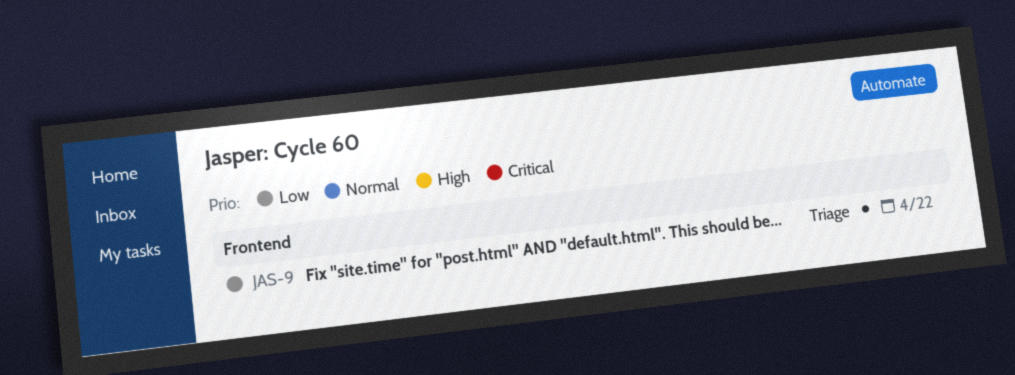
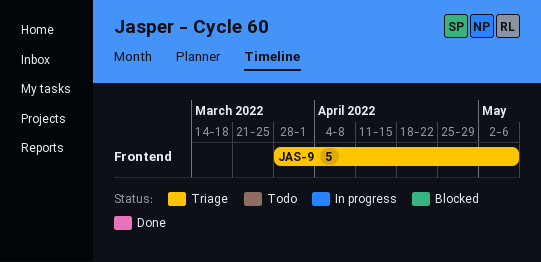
JAS-9, estimate: 1 -> 5
JAS-9, due: Apr 22 -> May 6

